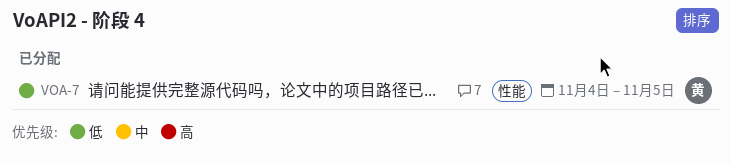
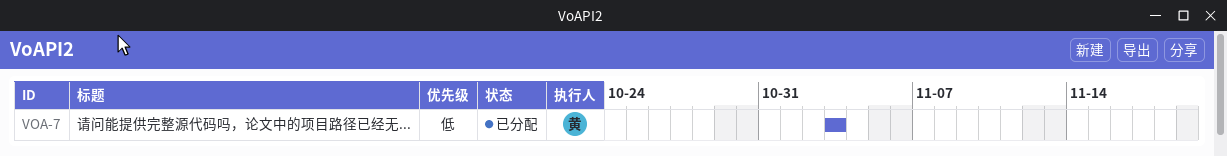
VOA-7, start: Nov 4 -> Nov 3
VOA-7, due: Nov 5 -> Nov 3

